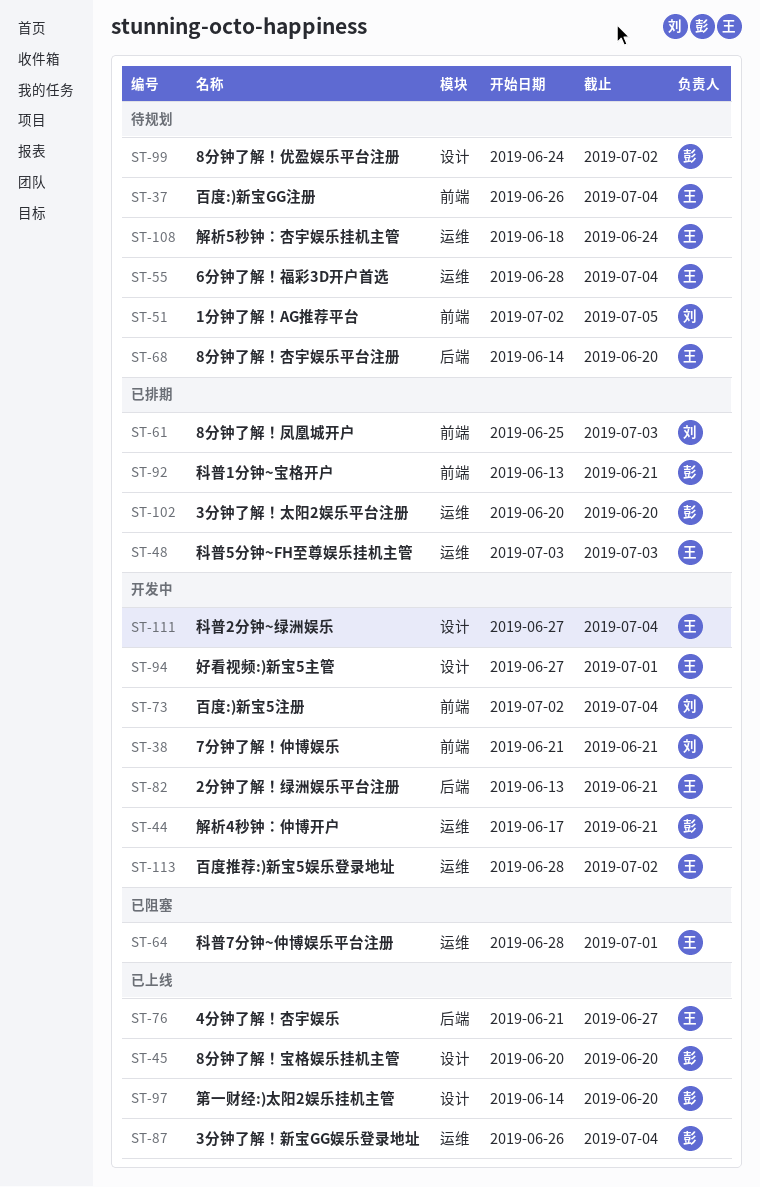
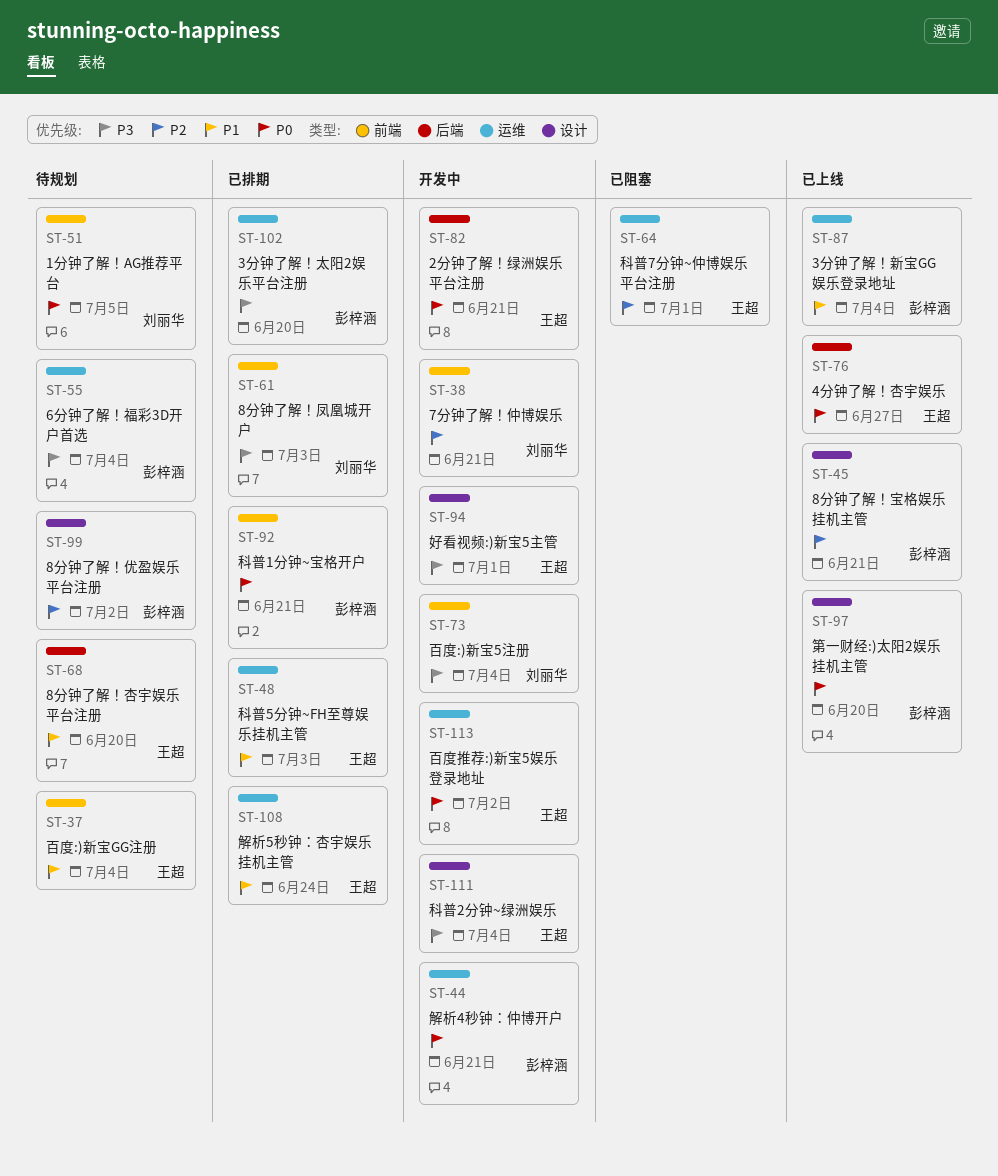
ST-45, due: Jun 20 -> Jun 21
ST-55, owner: 王超 -> 彭梓涵
ST-108, status: 待规划 -> 已排期

